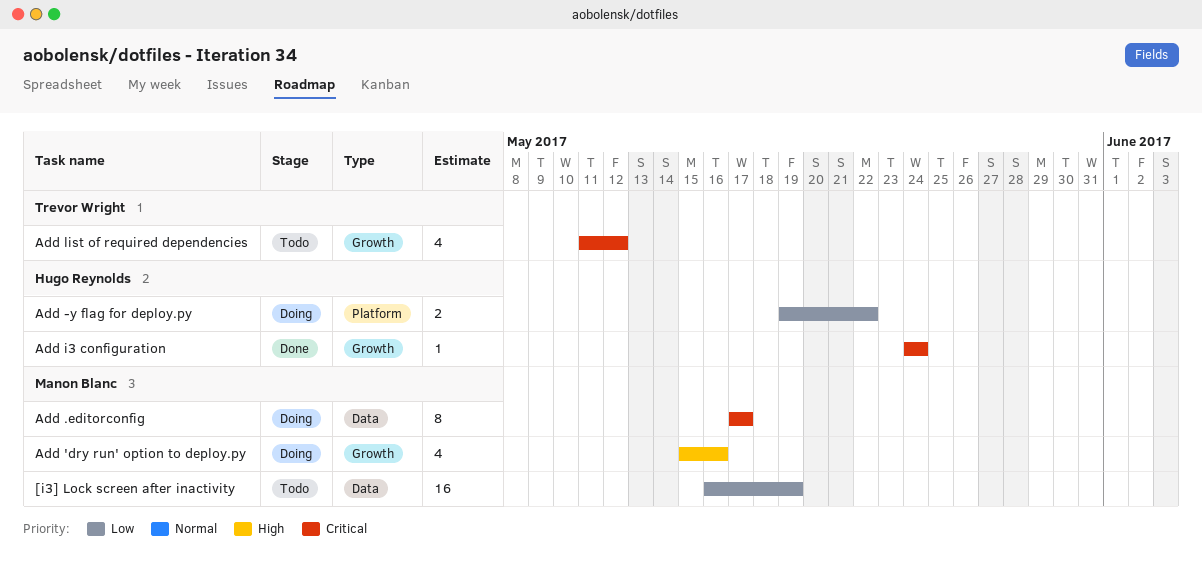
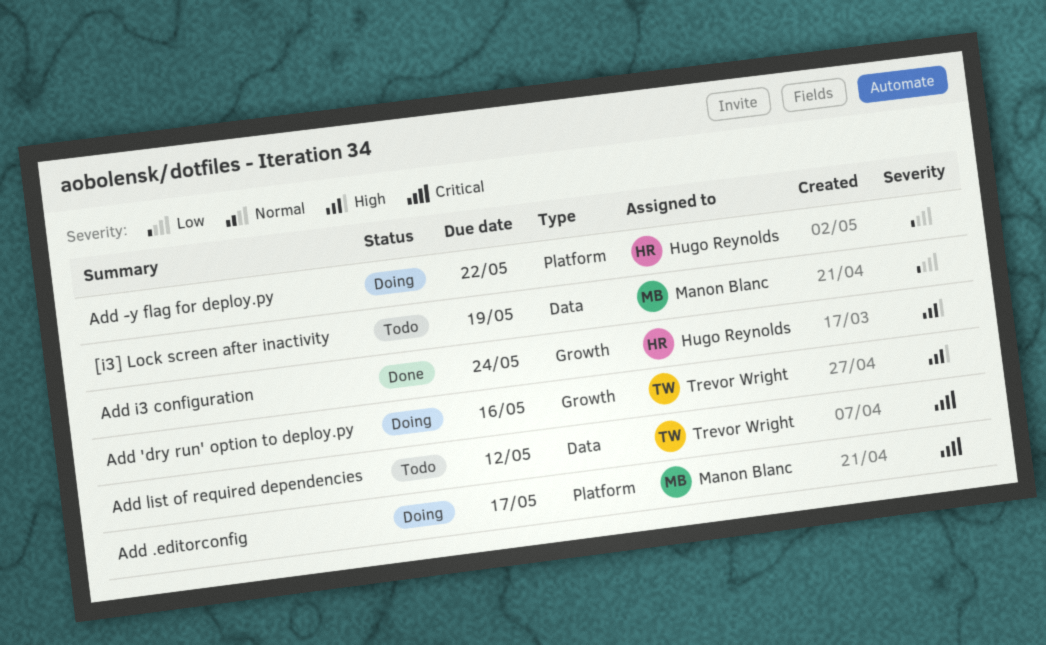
Add 'dry run' option to deploy.py, owner: Manon Blanc -> Trevor Wright
Add .editorconfig, label: Data -> Platform
Add i3 configuration, priority: Critical -> High
Add list of required dependencies, label: Growth -> Data

